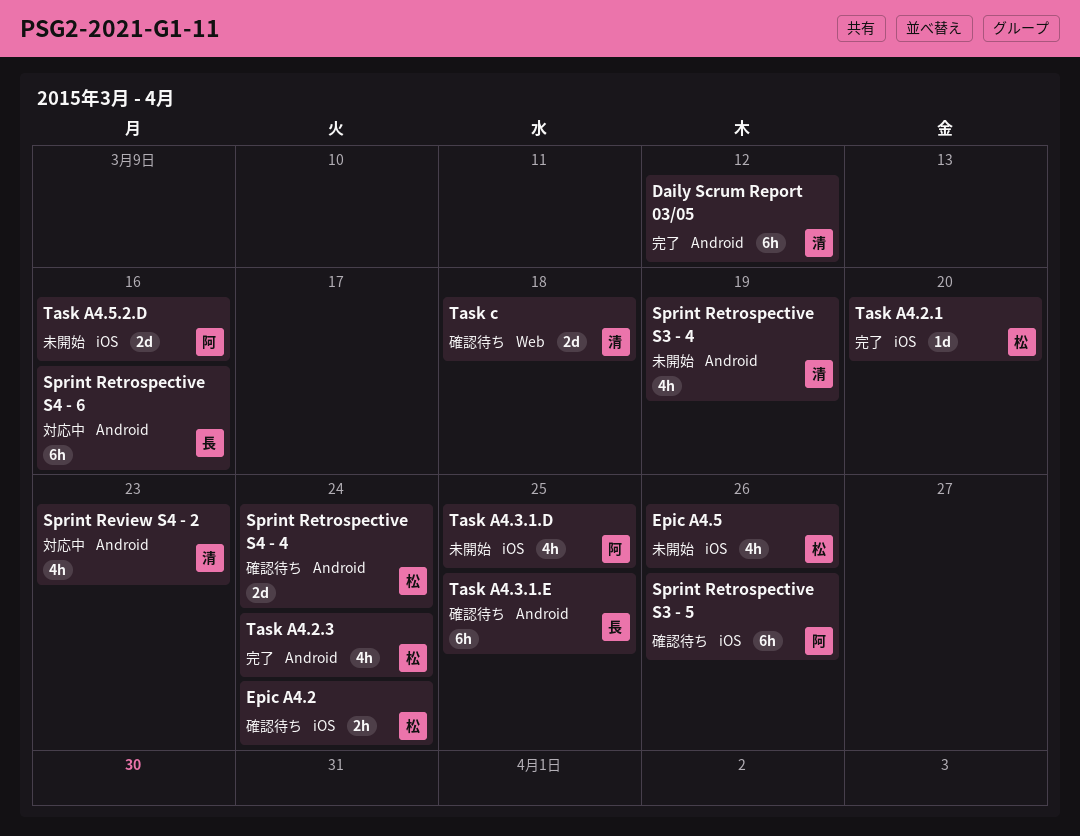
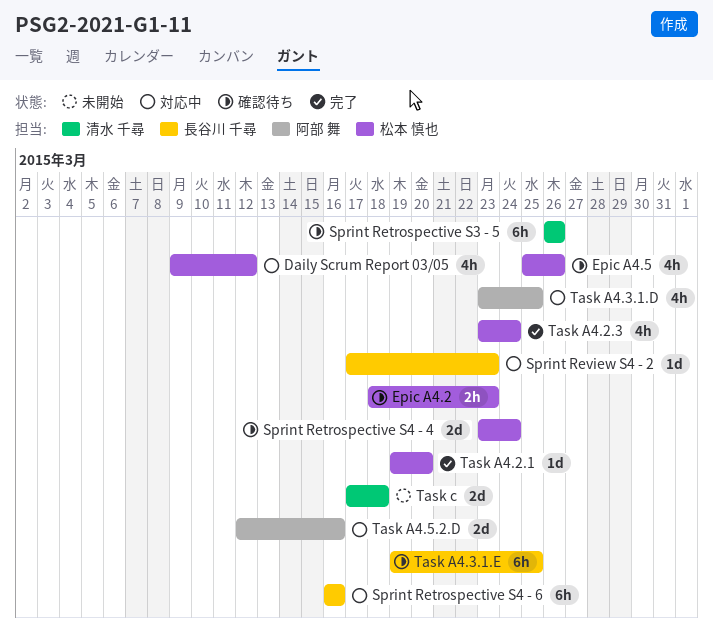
Daily Scrum Report 03/05, status: 完了 -> 対応中
Daily Scrum Report 03/05, owner: 清水 千尋 -> 松本 慎也
Daily Scrum Report 03/05, estimate: 6h -> 4h
Epic A4.2, due: Mar 24 -> Mar 23
Epic A4.5, status: 未開始 -> 確認待ち
Sprint Retrospective S3 - 4: present -> none
Sprint Retrospective S3 - 5, owner: 阿部 舞 -> 清水 千尋
Sprint Review S4 - 2, owner: 清水 千尋 -> 長谷川 千尋
Sprint Review S4 - 2, estimate: 4h -> 1d
Task A4.3.1.D, status: 未開始 -> 対応中
Task A4.5.2.D, status: 未開始 -> 対応中
Task c, status: 確認待ち -> 未開始

